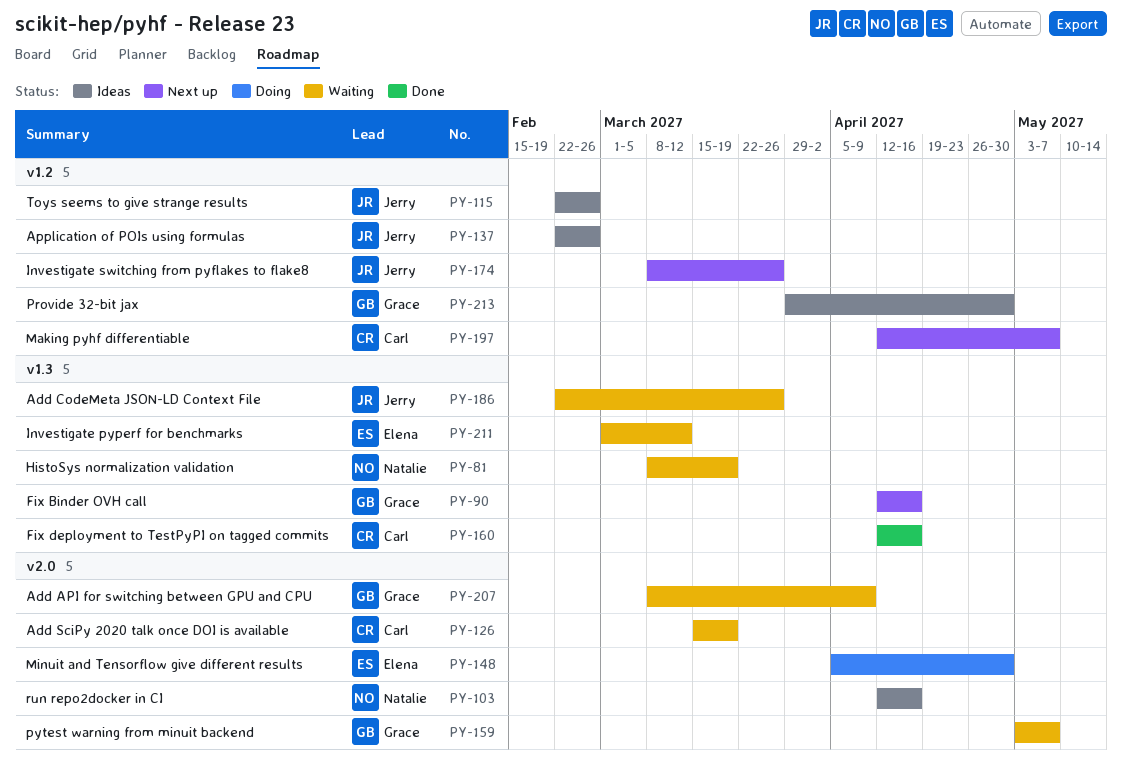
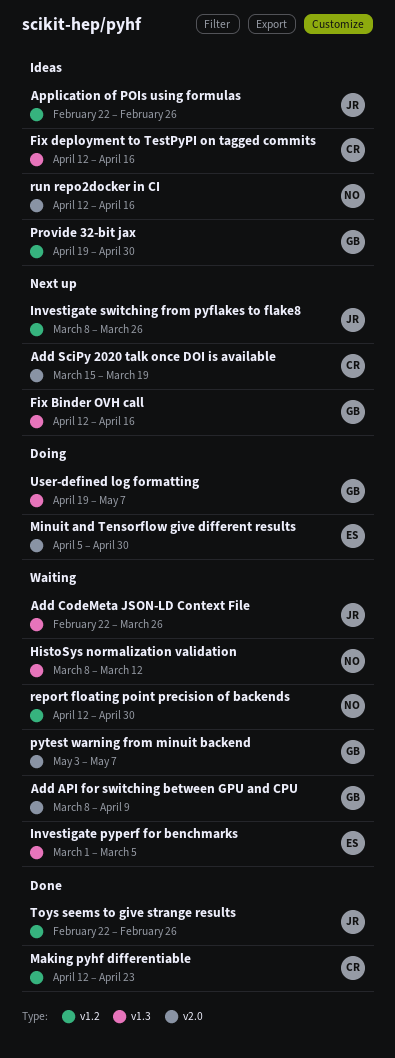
Add SciPy 2020 talk once DOI is available, status: Waiting -> Next up
Fix deployment to TestPyPI on tagged commits, status: Done -> Ideas
HistoSys normalization validation, due: Mar 19 -> Mar 12
Investigate pyperf for benchmarks, due: Mar 12 -> Mar 5
Making pyhf differentiable, status: Next up -> Done
Making pyhf differentiable, due: May 7 -> Apr 23
Provide 32-bit jax, start: Mar 29 -> Apr 19
report floating point precision of backends: none -> present
Toys seems to give strange results, status: Ideas -> Done
User-defined log formatting: none -> present

